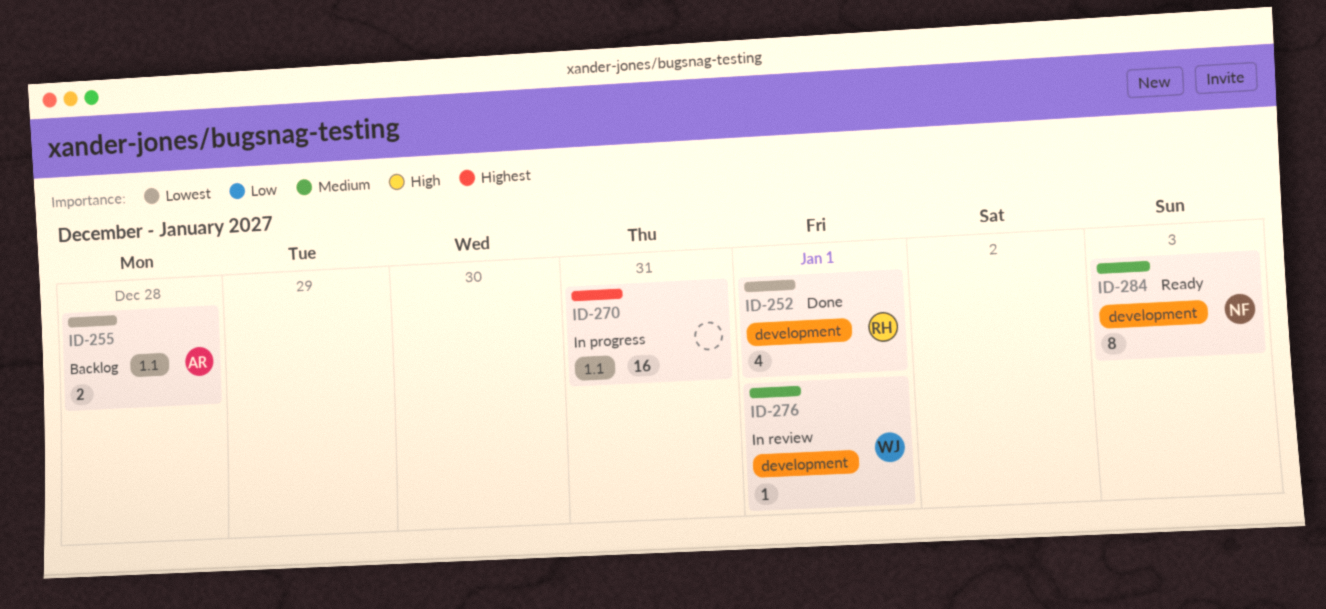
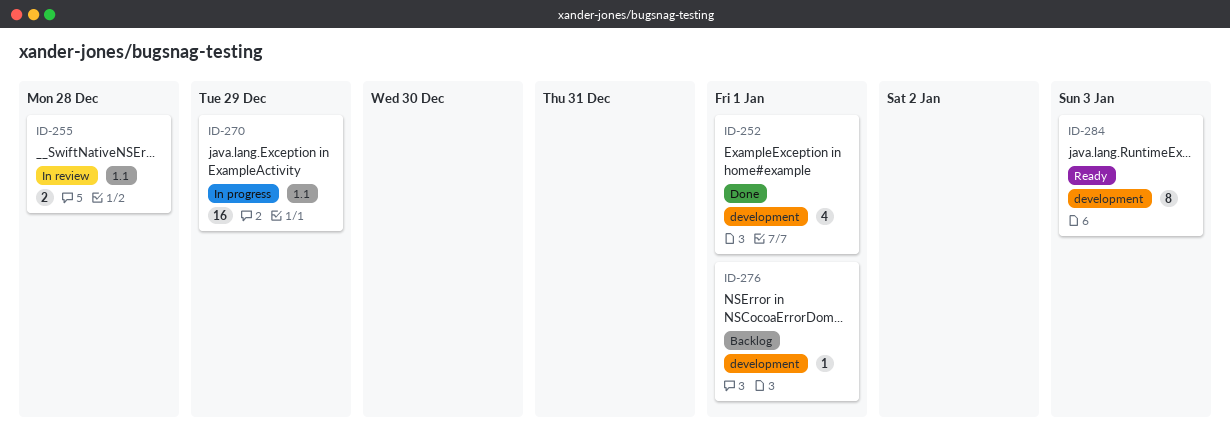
ID-255, status: Backlog -> In review
ID-270, due: Dec 31 -> Dec 29
ID-276, status: In review -> Backlog

